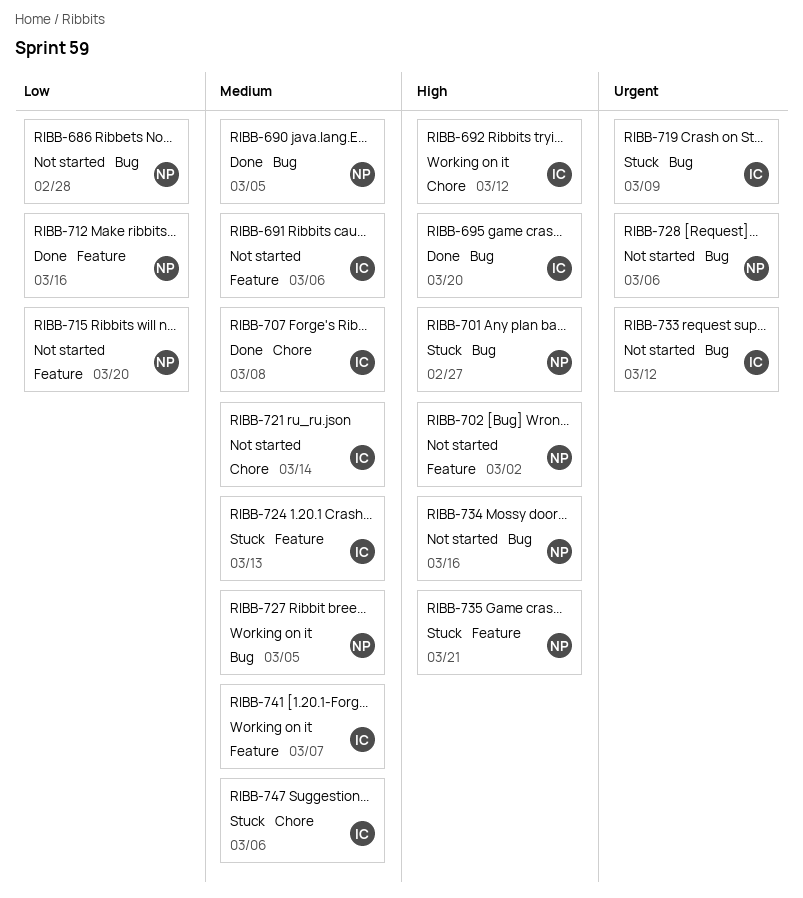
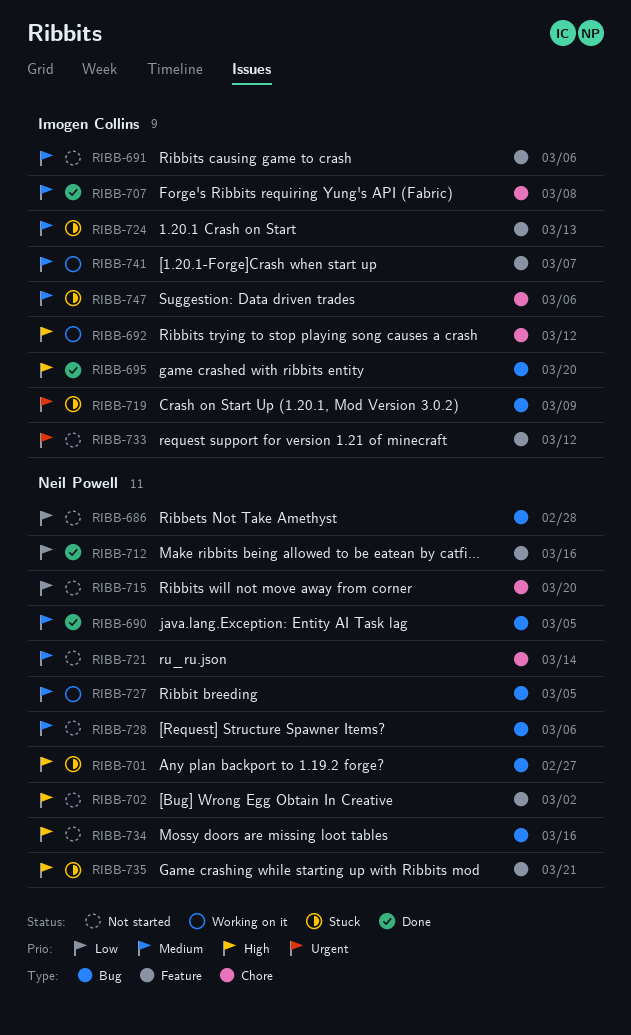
RIBB-715, label: Feature -> Chore
RIBB-721, owner: Imogen Collins -> Neil Powell
RIBB-728, priority: Urgent -> Medium
RIBB-733, label: Bug -> Feature

